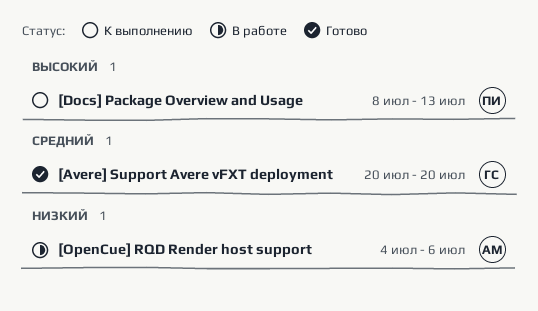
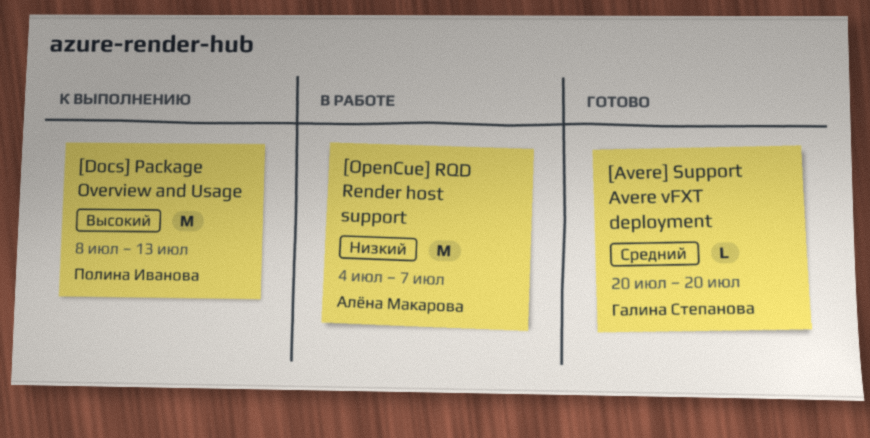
[OpenCue] RQD Render host support, due: Jul 6 -> Jul 7

